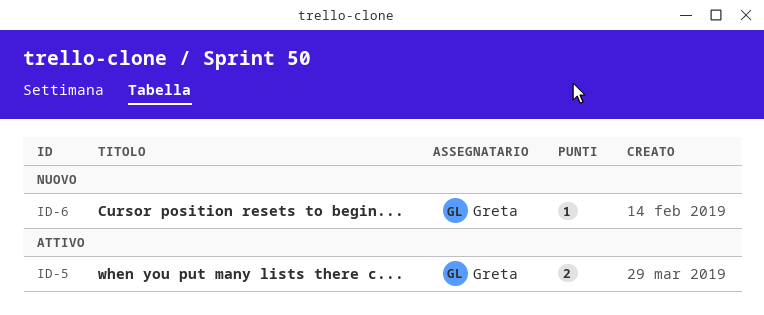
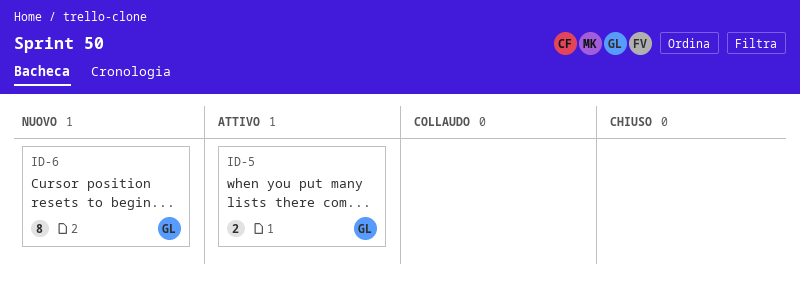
ID-6, estimate: 1 -> 8

